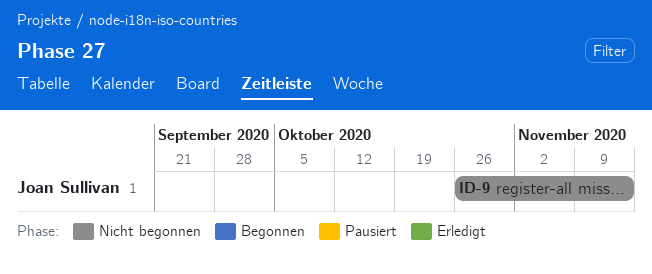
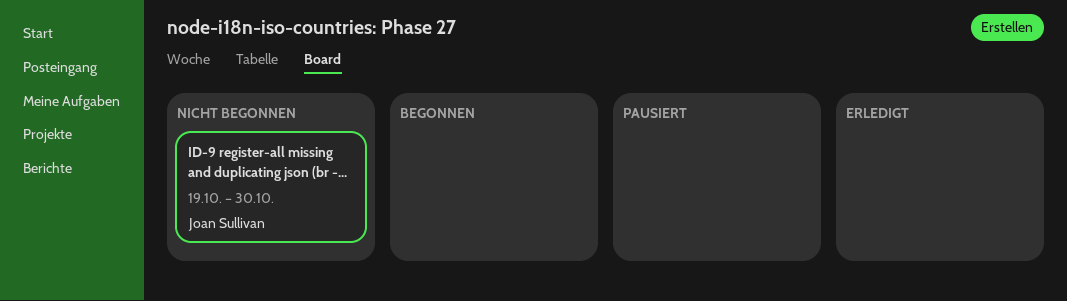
ID-9, start: Oct 26 -> Oct 19
ID-9, due: Nov 13 -> Oct 30

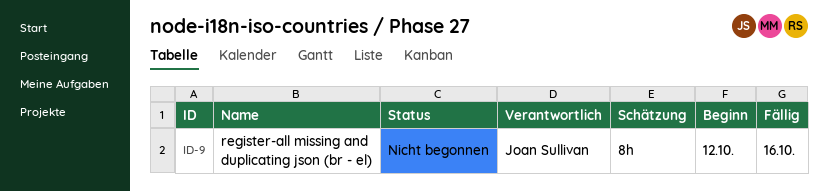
ID-9, start: Oct 19 -> Oct 12
ID-9, due: Oct 30 -> Oct 16

